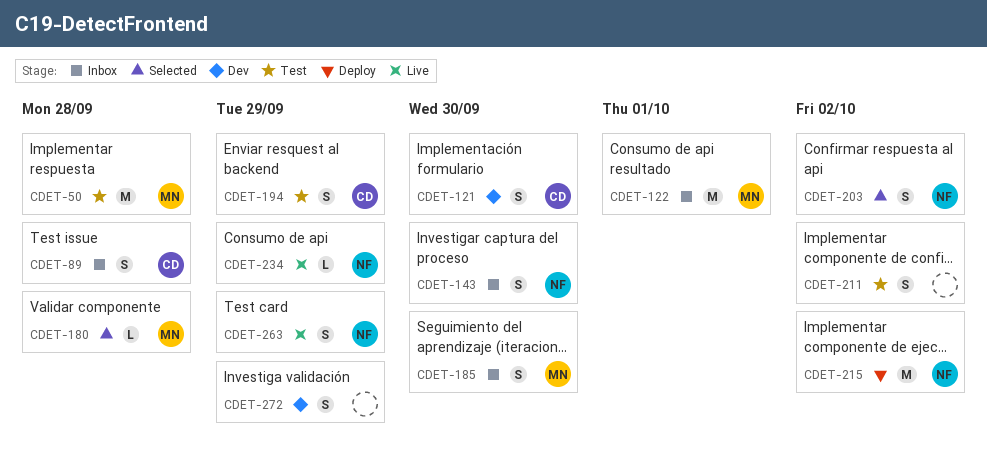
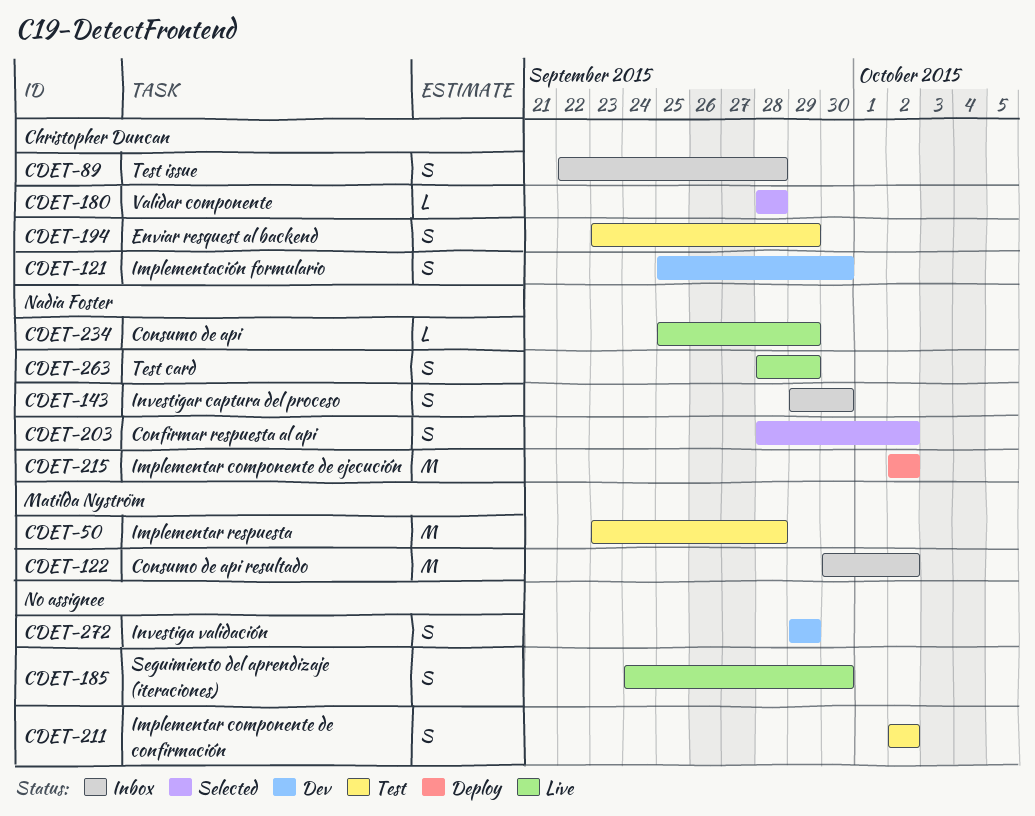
CDET-122, due: Oct 1 -> Oct 2
CDET-180, owner: Matilda Nyström -> Christopher Duncan
CDET-185, status: Inbox -> Live
CDET-185, owner: Matilda Nyström -> none

